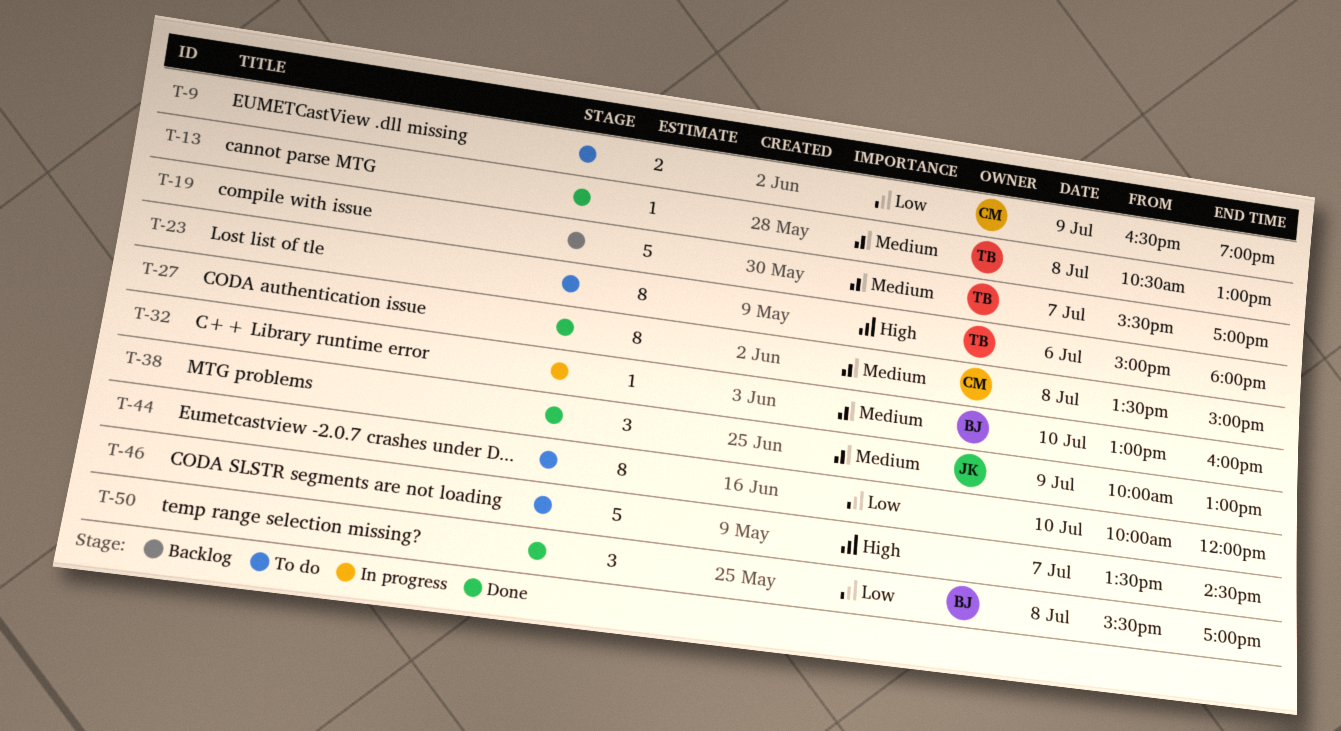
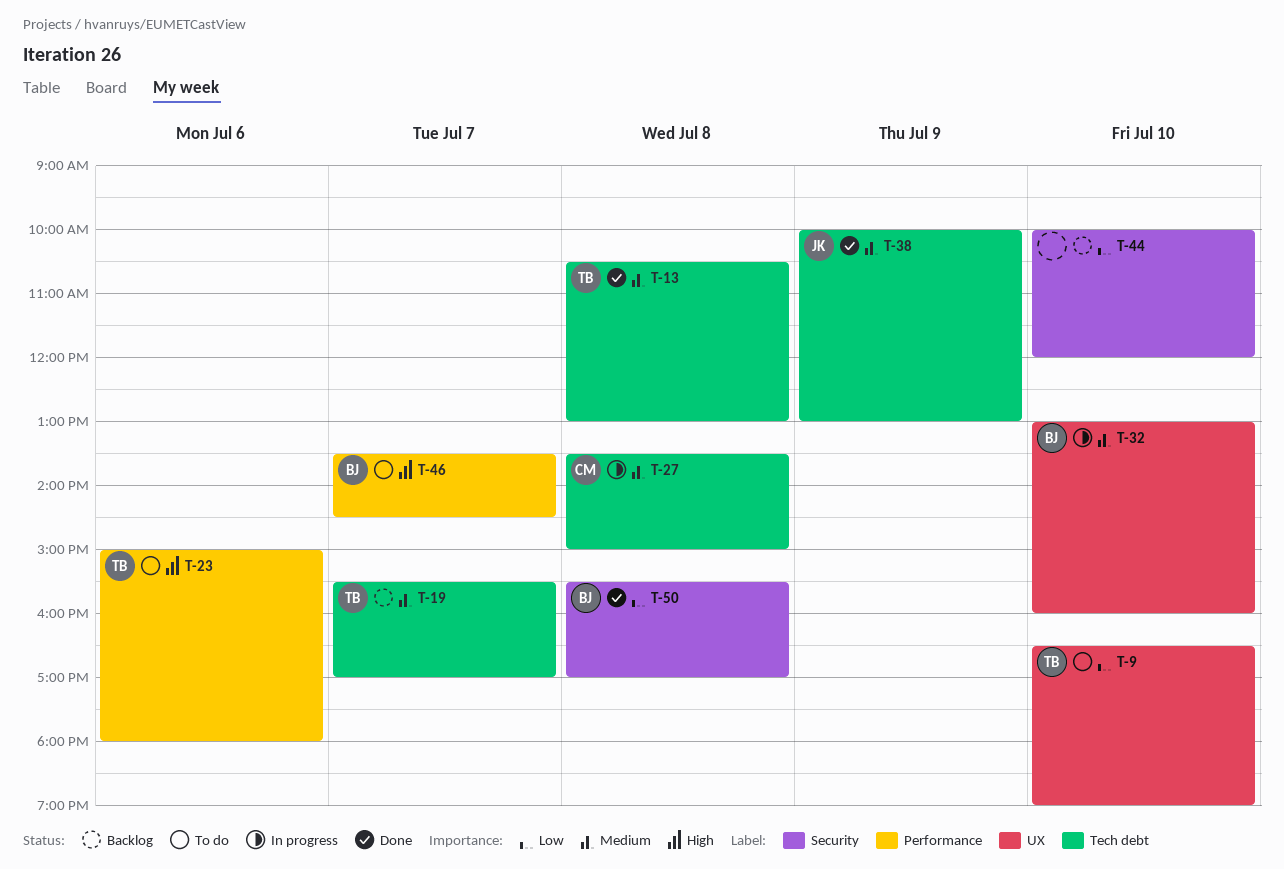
T-9, owner: CM -> TB
T-9, day: Jul 9 -> Jul 10
T-27, status: Done -> In progress
T-44, status: To do -> Backlog
T-46, owner: none -> BJ

